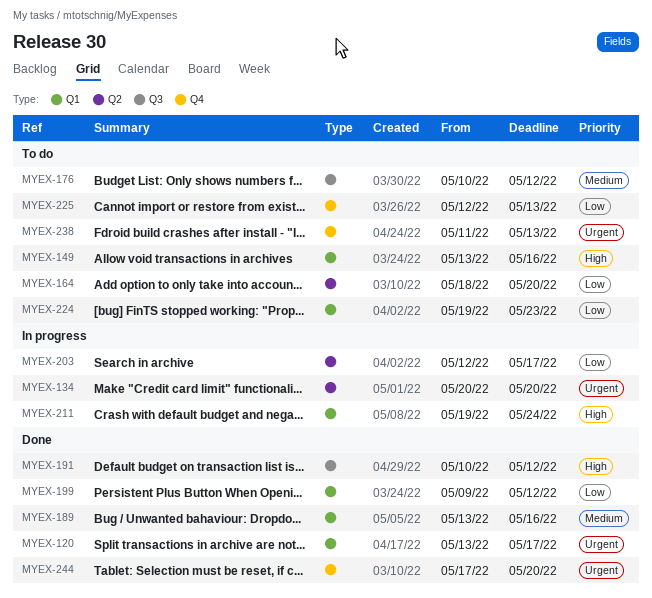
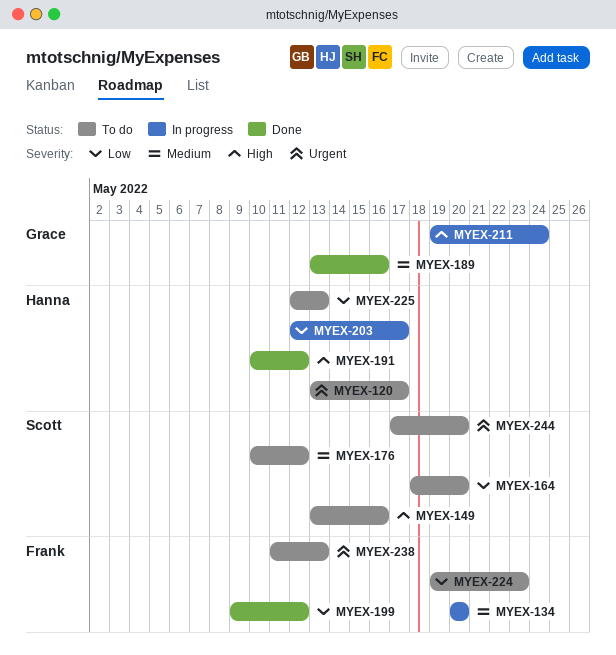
MYEX-120, status: Done -> To do
MYEX-134, priority: Urgent -> Medium
MYEX-244, status: Done -> To do

